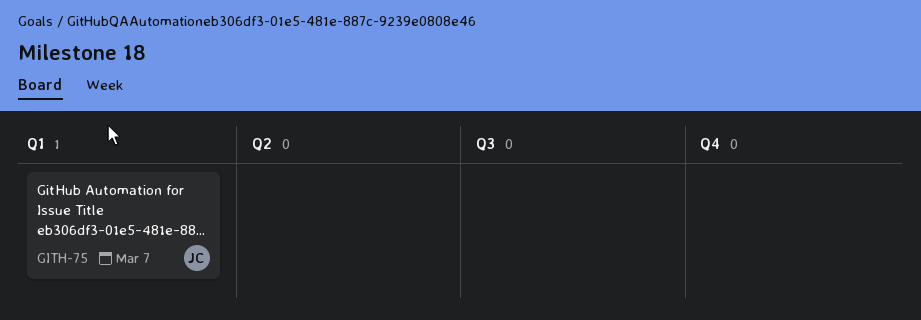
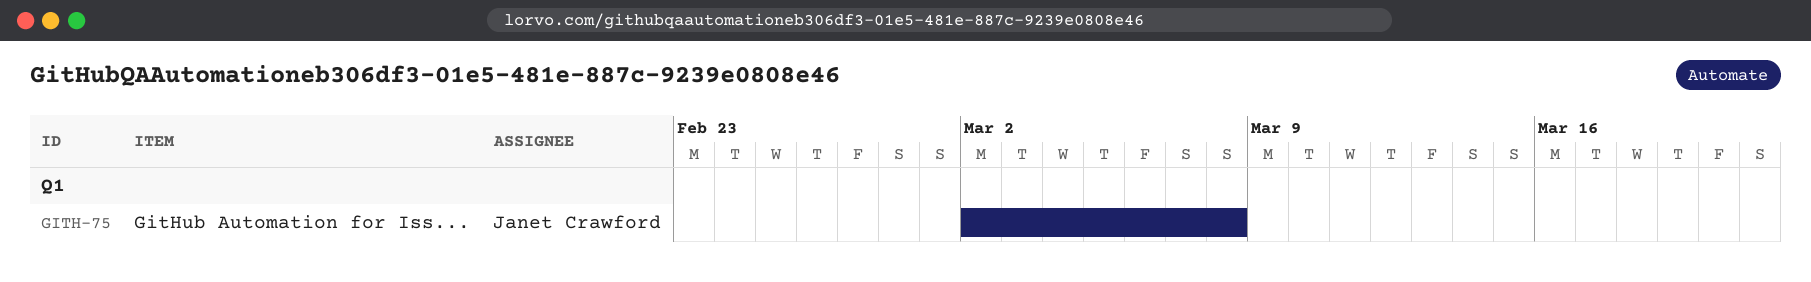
GITH-75, due: Mar 7 -> Mar 8

